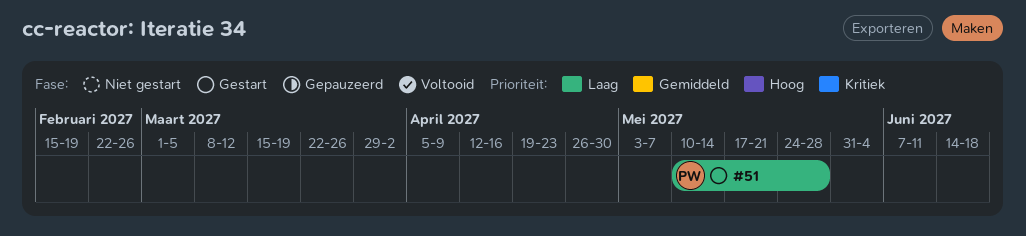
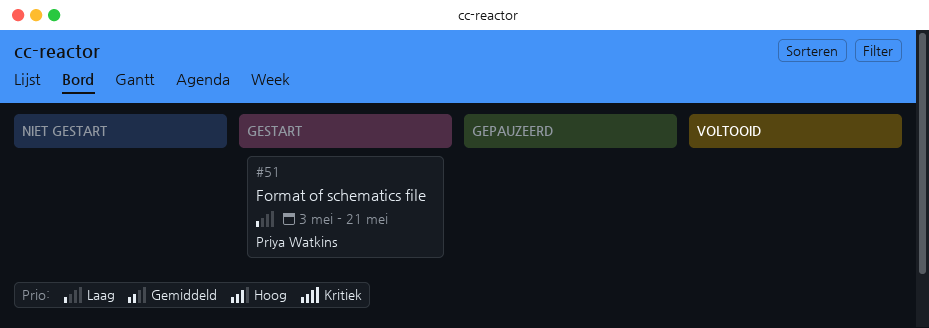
#51, start: May 10 -> May 3
#51, due: May 28 -> May 21

